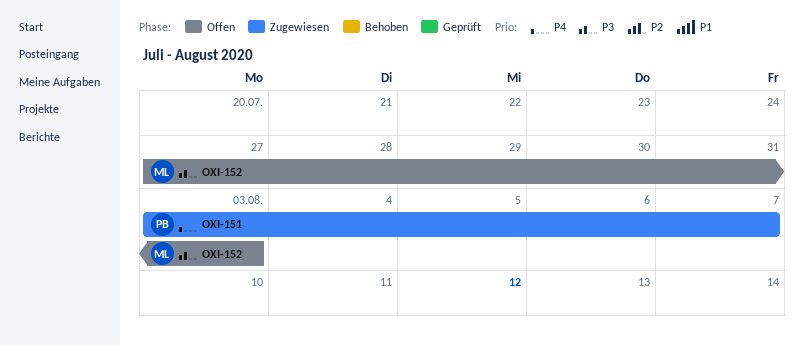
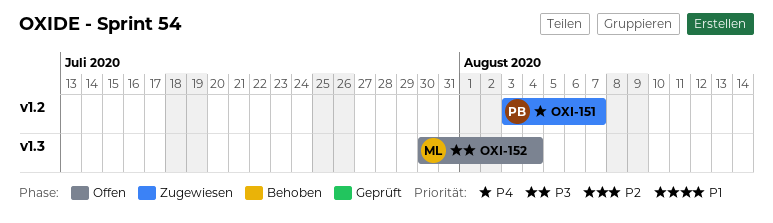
OXI-152, start: Jul 27 -> Jul 30
OXI-152, due: Aug 3 -> Aug 4

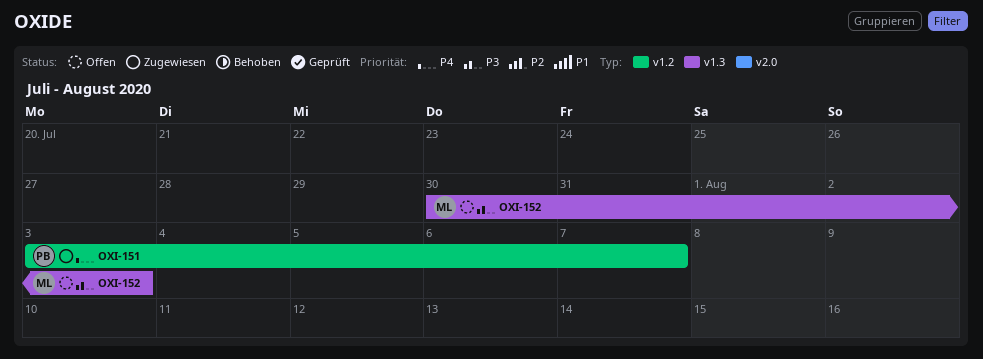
OXI-152, due: Aug 4 -> Aug 3

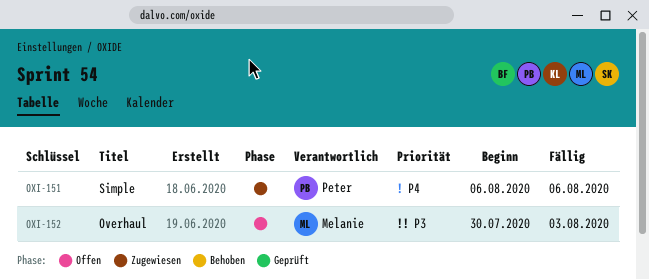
OXI-151, start: Aug 3 -> Aug 6
OXI-151, due: Aug 7 -> Aug 6

